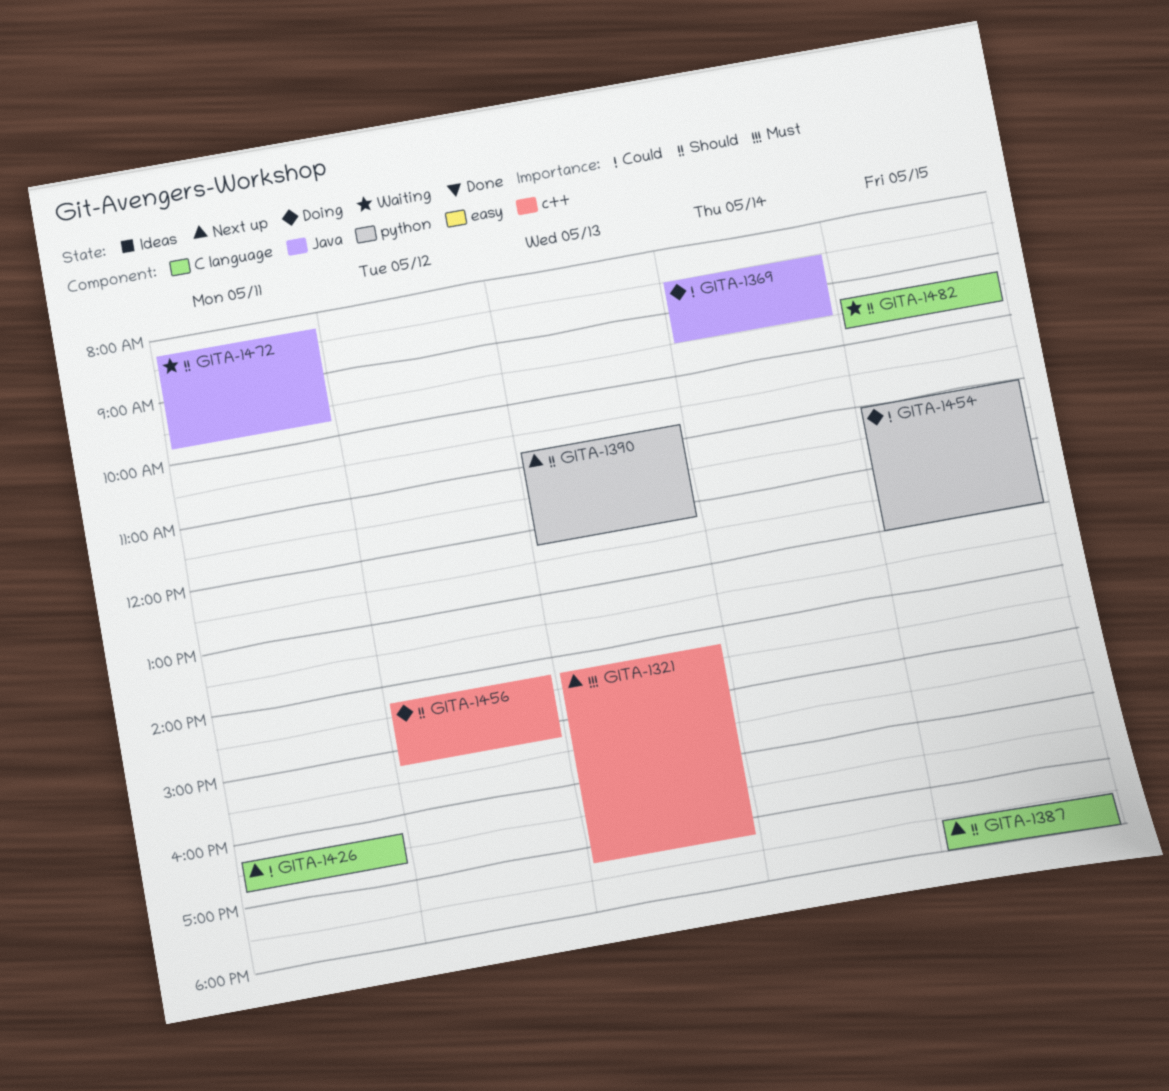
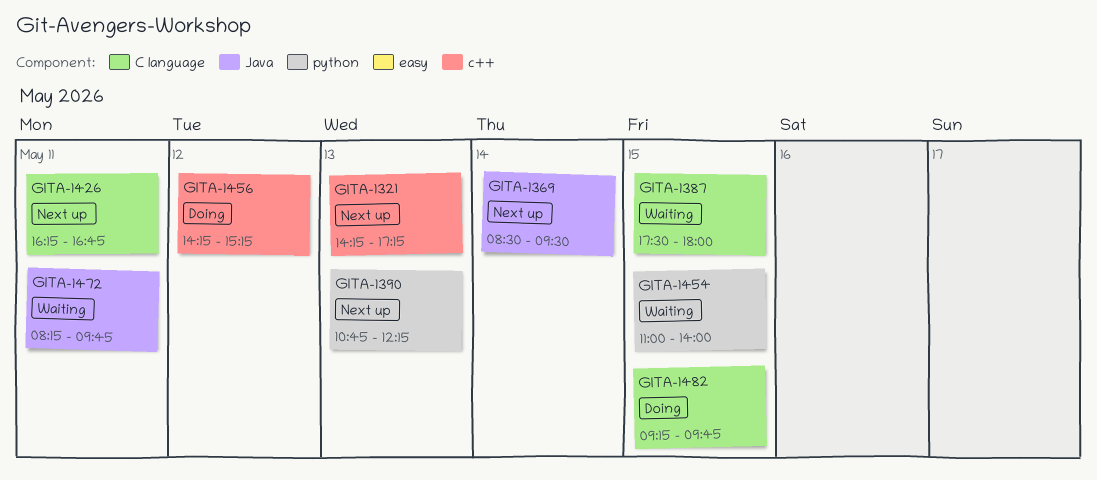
GITA-1369, status: Doing -> Next up
GITA-1387, status: Next up -> Waiting
GITA-1454, status: Doing -> Waiting
GITA-1454, ends: 13:00 -> 14:00
GITA-1482, status: Waiting -> Doing

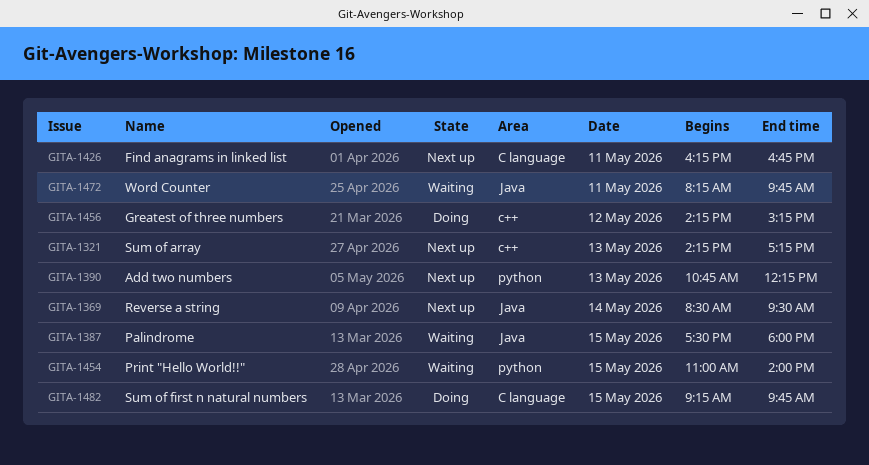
GITA-1387, label: C language -> Java

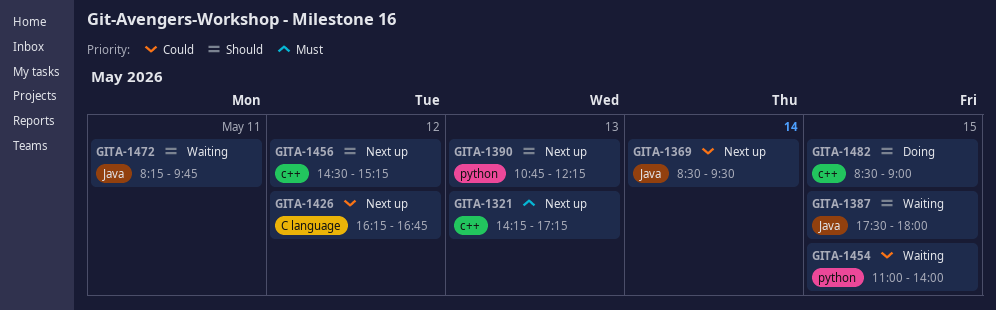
GITA-1426, day: May 11 -> May 12
GITA-1456, status: Doing -> Next up
GITA-1456, begins: 14:15 -> 14:30
GITA-1482, label: C language -> c++
GITA-1482, begins: 09:15 -> 08:30
GITA-1482, ends: 09:45 -> 09:00

